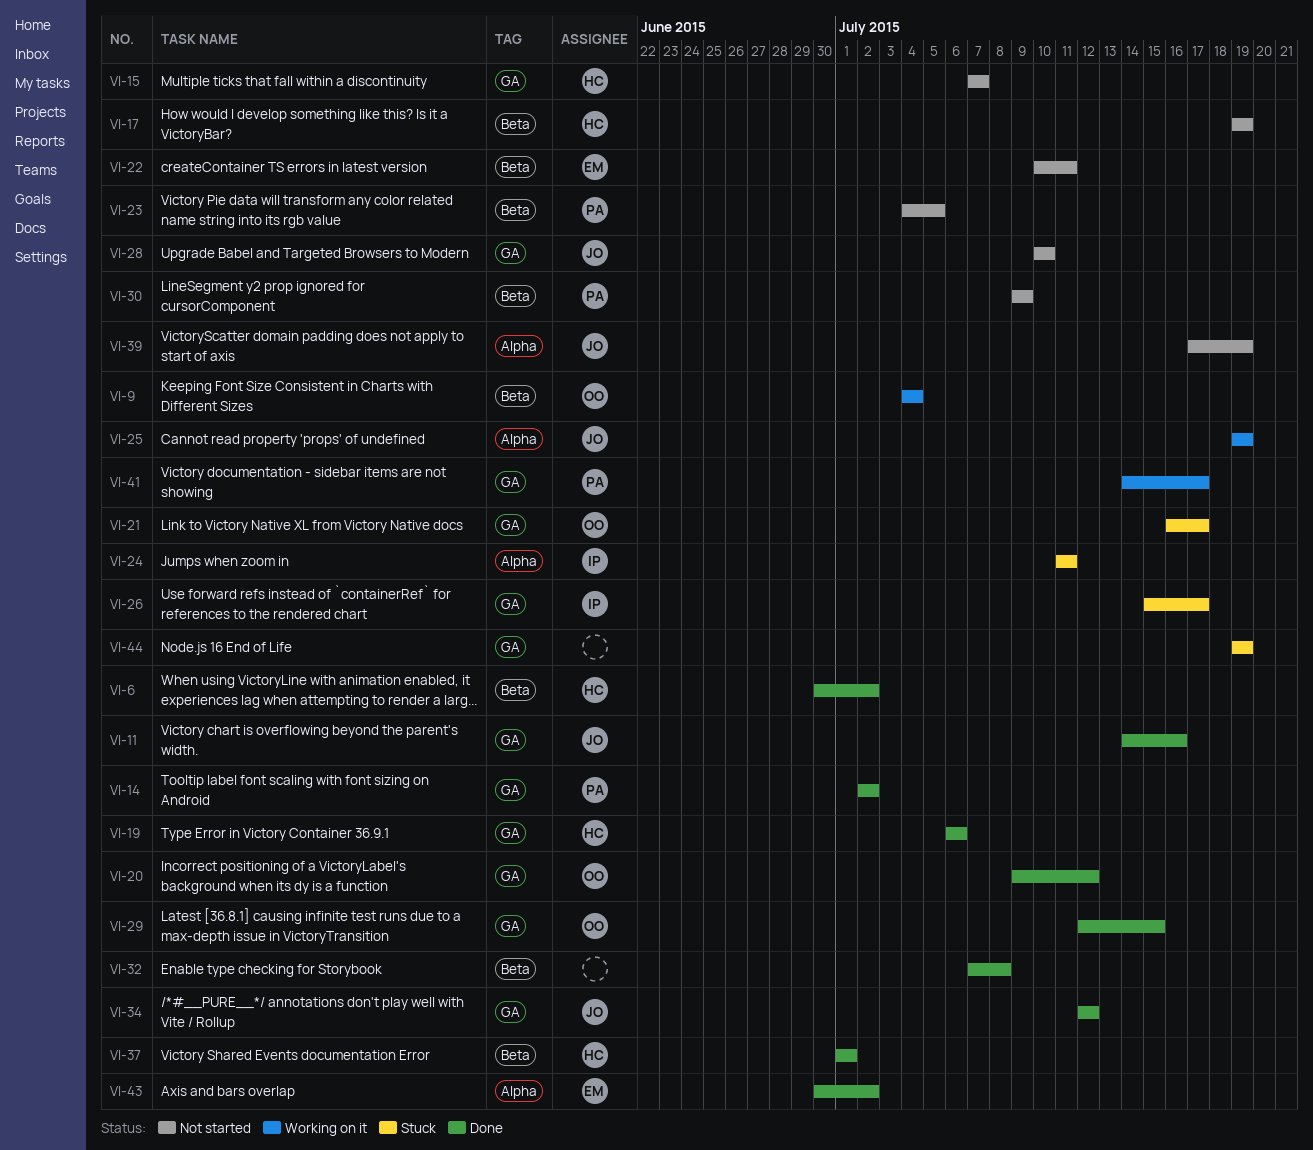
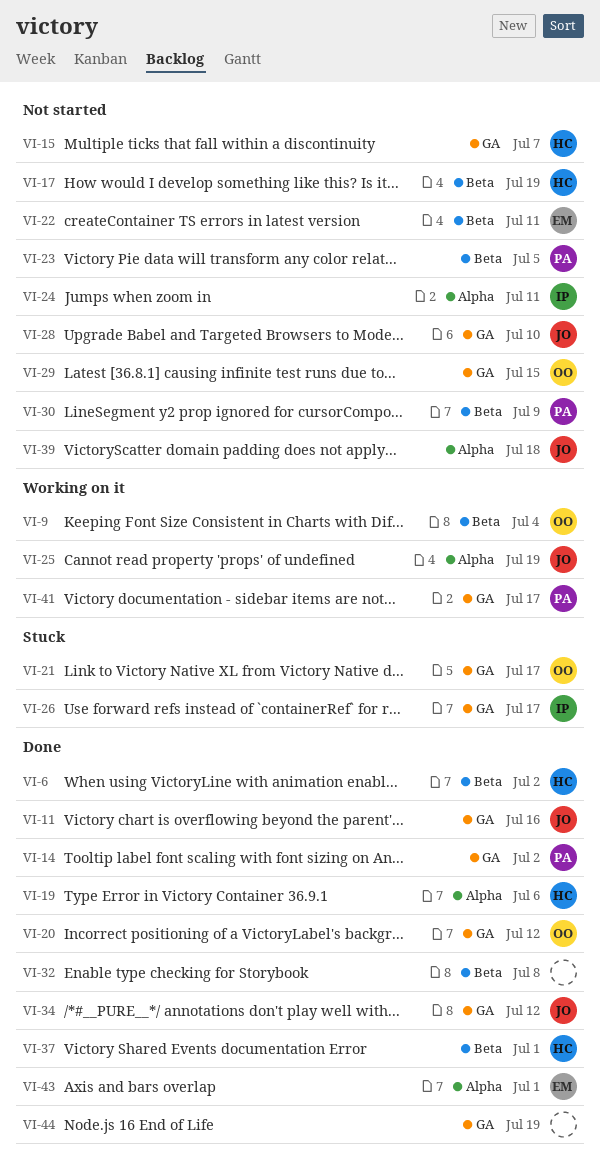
VI-19, label: GA -> Alpha
VI-24, status: Stuck -> Not started
VI-29, status: Done -> Not started
VI-39, due: Jul 19 -> Jul 18
VI-43, due: Jul 2 -> Jul 1
VI-44, status: Stuck -> Done

